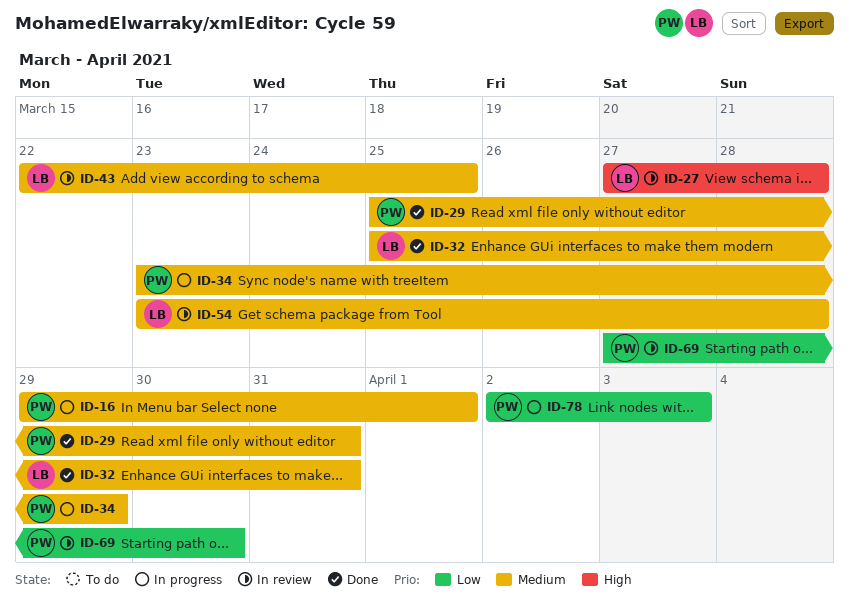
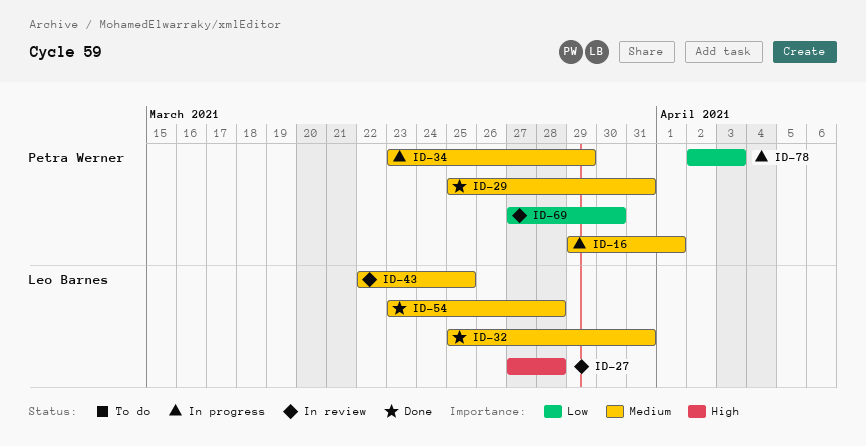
ID-54, status: In review -> Done

